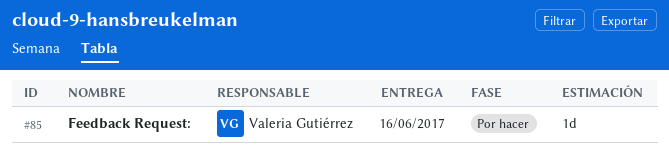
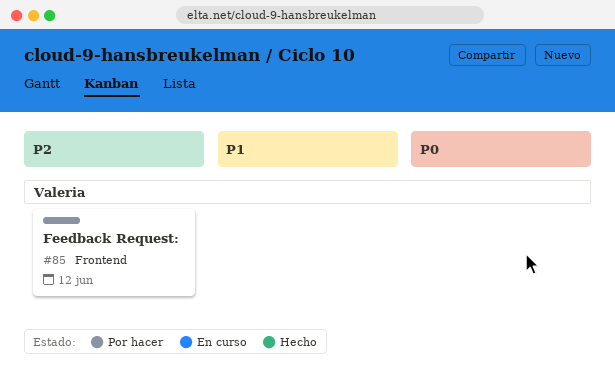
#85, due: Jun 16 -> Jun 12

